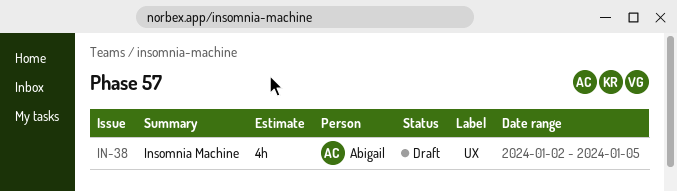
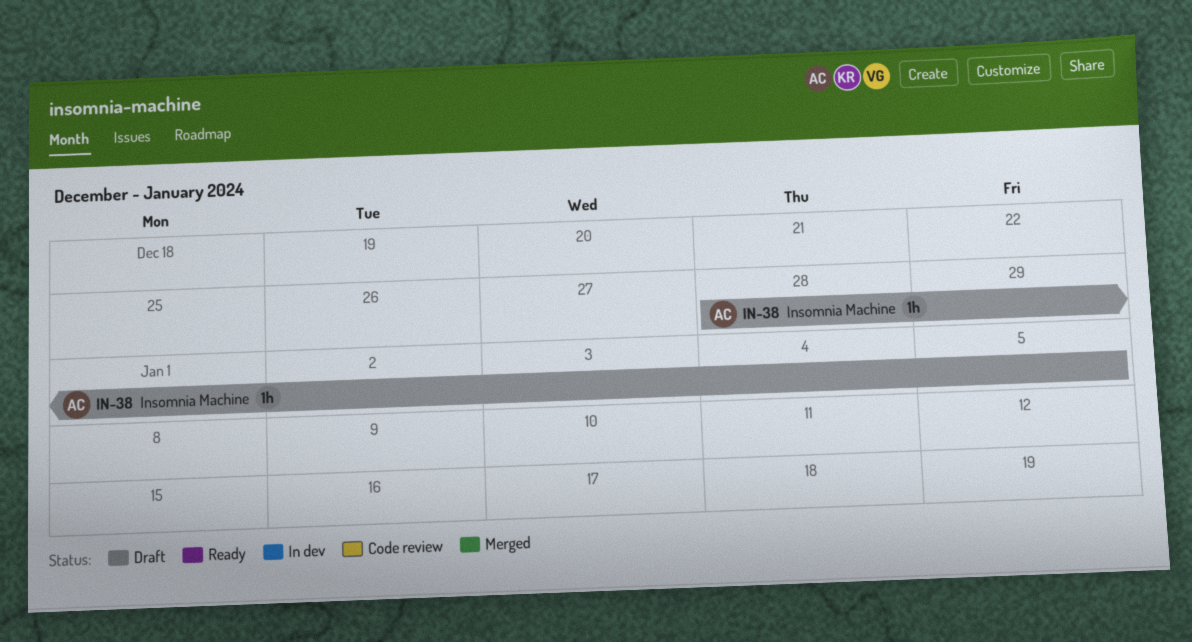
IN-38, estimate: 4h -> 1h
IN-38, start: Jan 2 -> Dec 28

